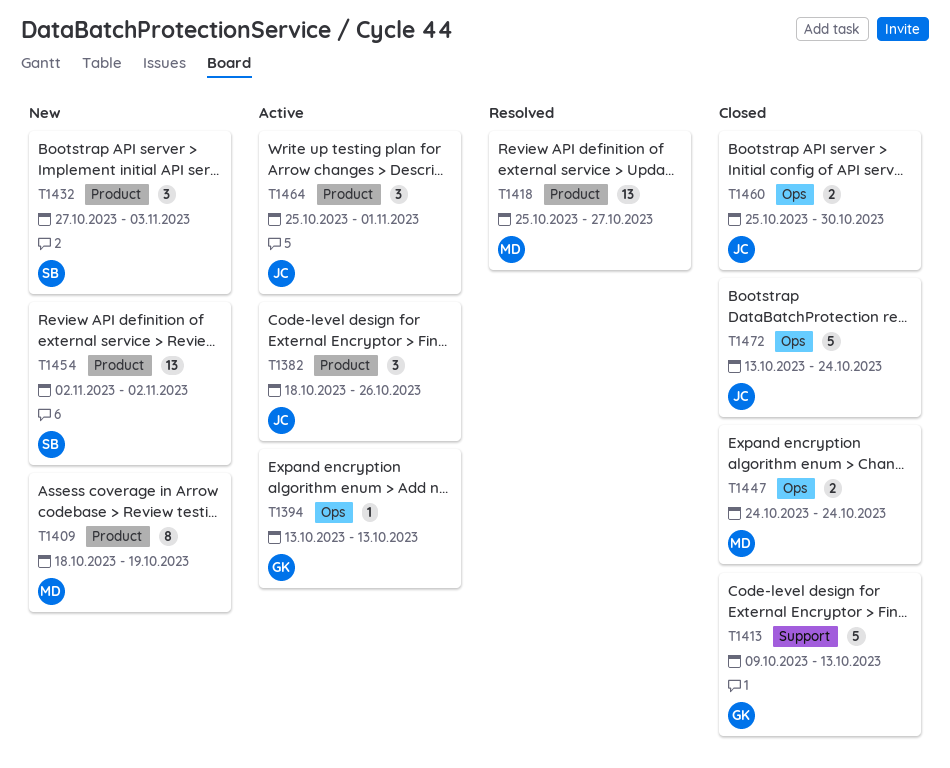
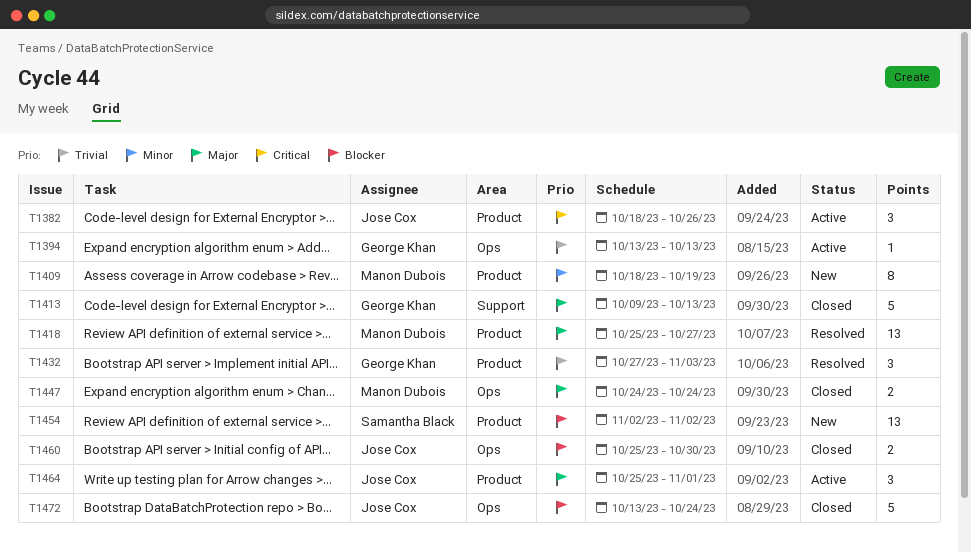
T1432, status: New -> Resolved
T1432, owner: Samantha Black -> George Khan

